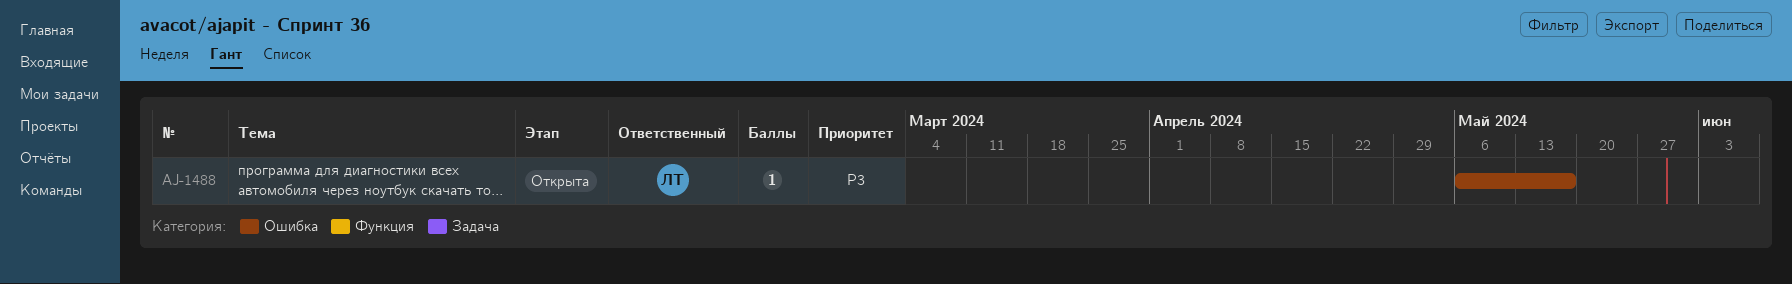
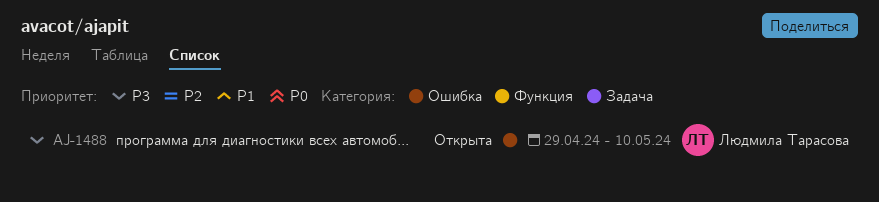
AJ-1488, start: May 6 -> Apr 29
AJ-1488, due: May 17 -> May 10

